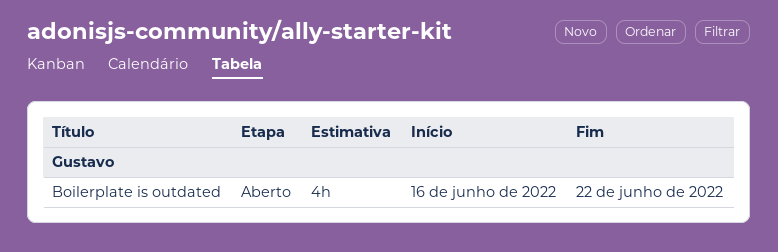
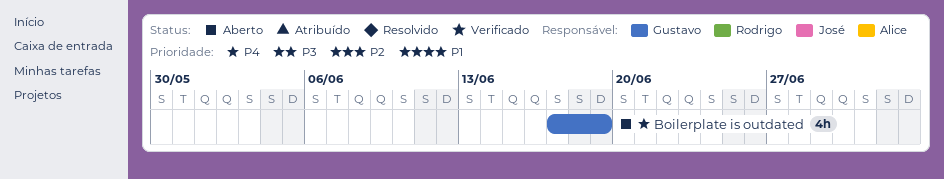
Boilerplate is outdated, start: Jun 16 -> Jun 17
Boilerplate is outdated, due: Jun 22 -> Jun 19

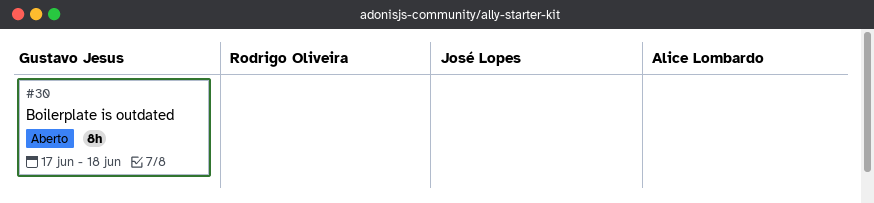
Boilerplate is outdated, estimate: 4h -> 8h
Boilerplate is outdated, due: Jun 19 -> Jun 18

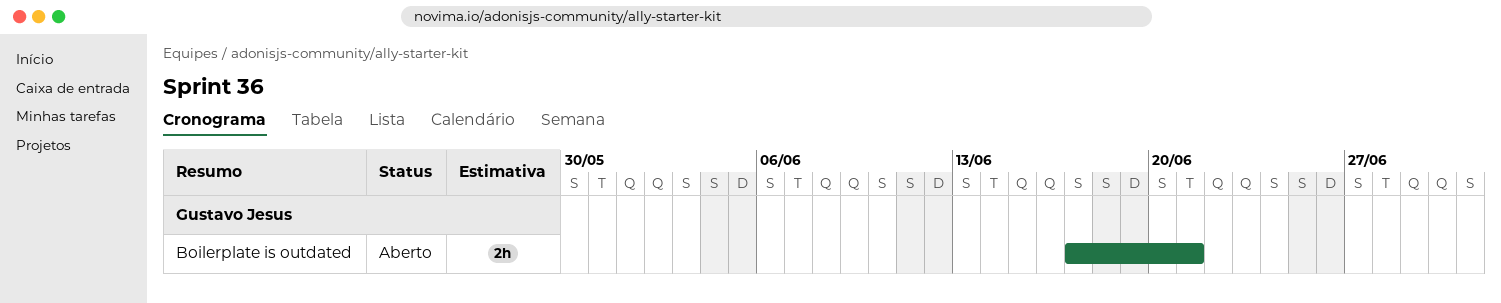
Boilerplate is outdated, estimate: 8h -> 2h
Boilerplate is outdated, due: Jun 18 -> Jun 21

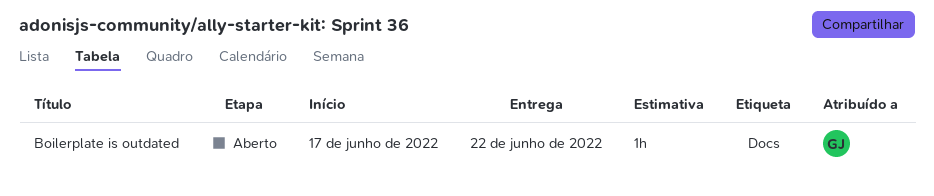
Boilerplate is outdated, estimate: 2h -> 1h
Boilerplate is outdated, due: Jun 21 -> Jun 22

